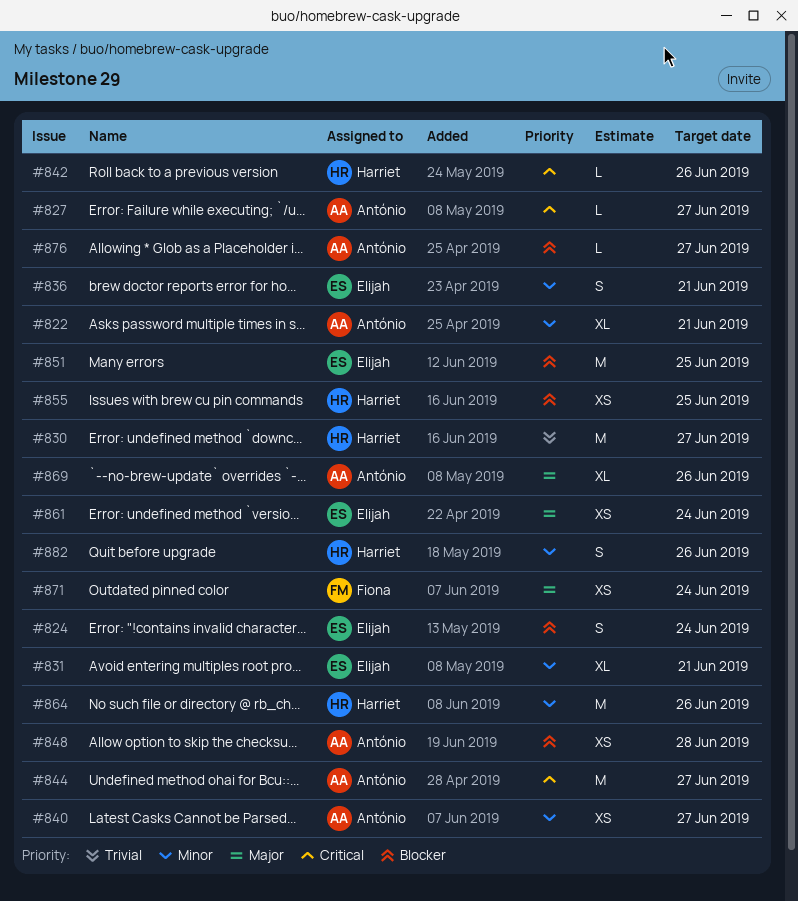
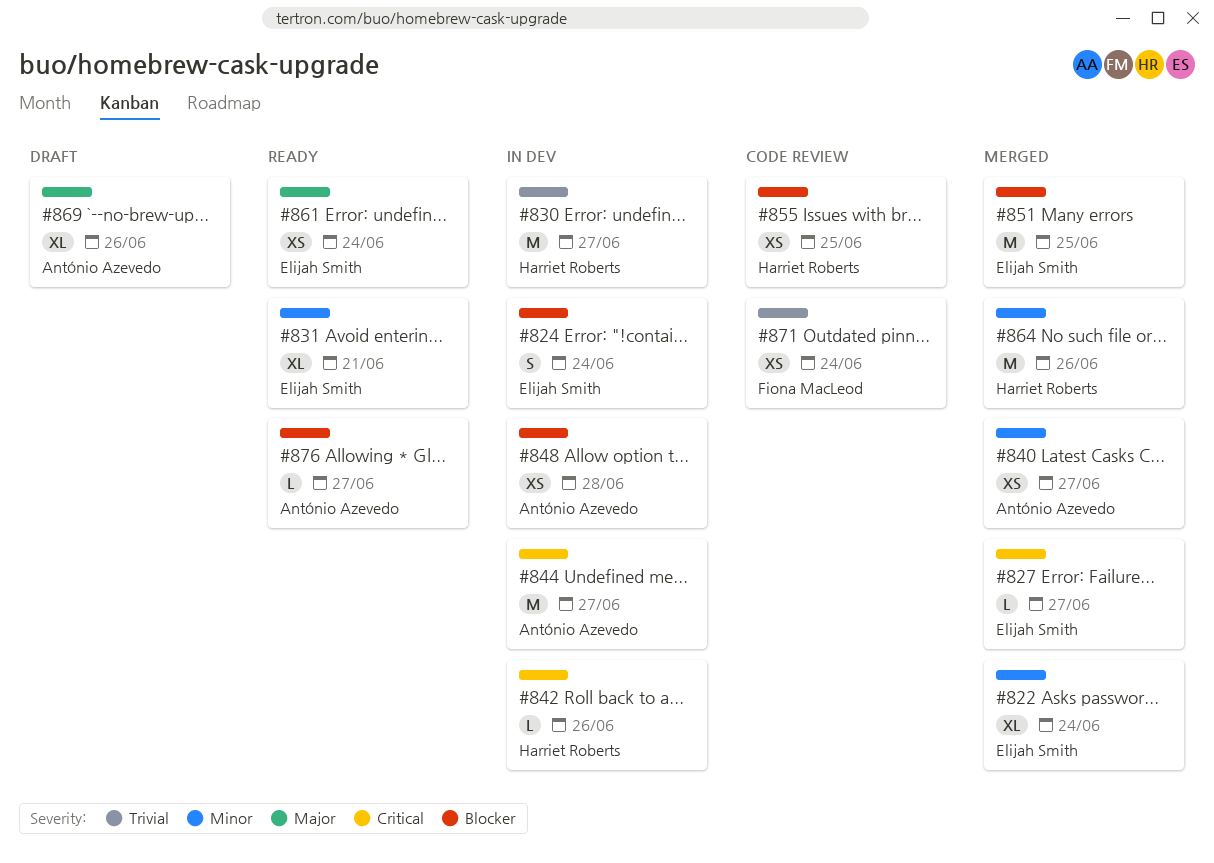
#822, owner: António Azevedo -> Elijah Smith
#822, due: Jun 21 -> Jun 24
#827, owner: António Azevedo -> Elijah Smith
#836: present -> none
#871, priority: Major -> Trivial
#882: present -> none

